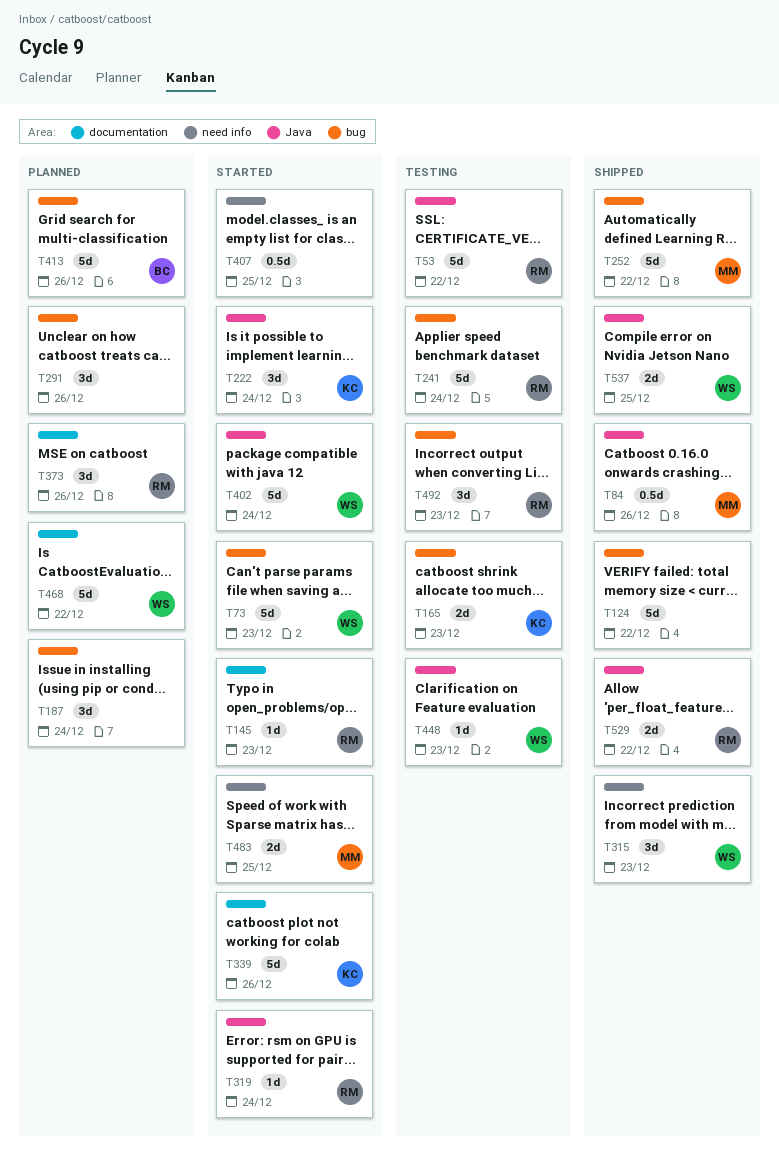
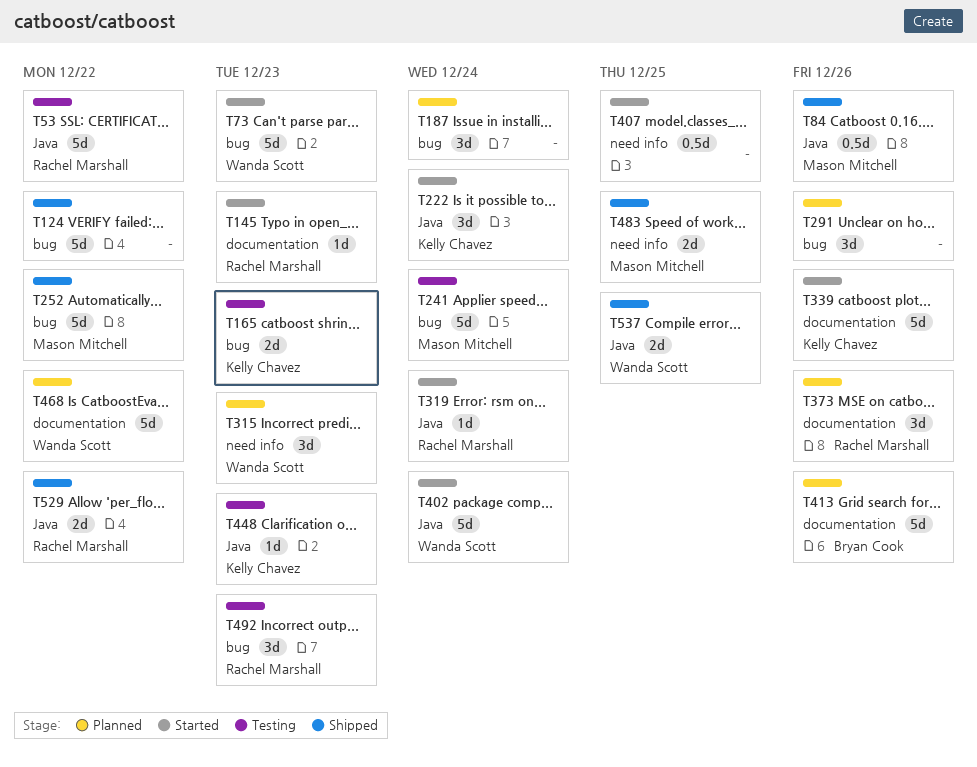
T241, owner: Rachel Marshall -> Mason Mitchell
T315, status: Shipped -> Planned
T413, label: bug -> documentation
T448, owner: Wanda Scott -> Kelly Chavez
T483, status: Started -> Shipped

